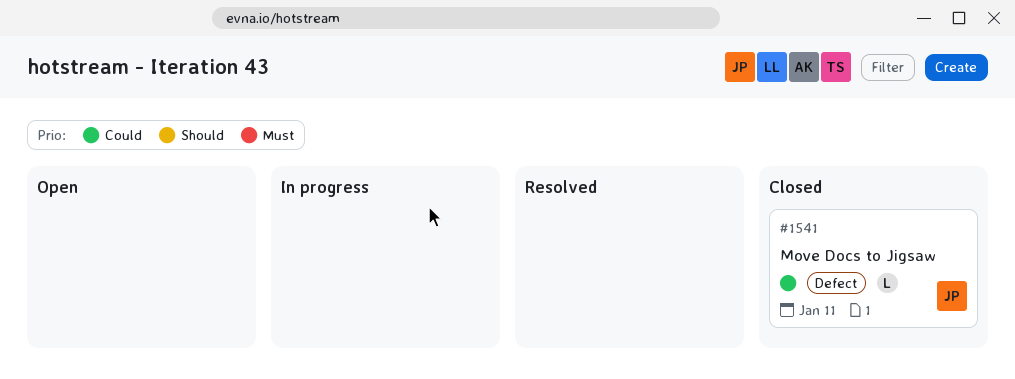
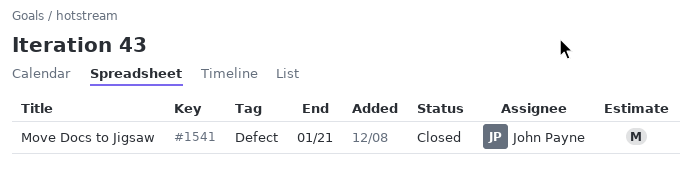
#1541, estimate: L -> M
#1541, due: Jan 11 -> Jan 21

